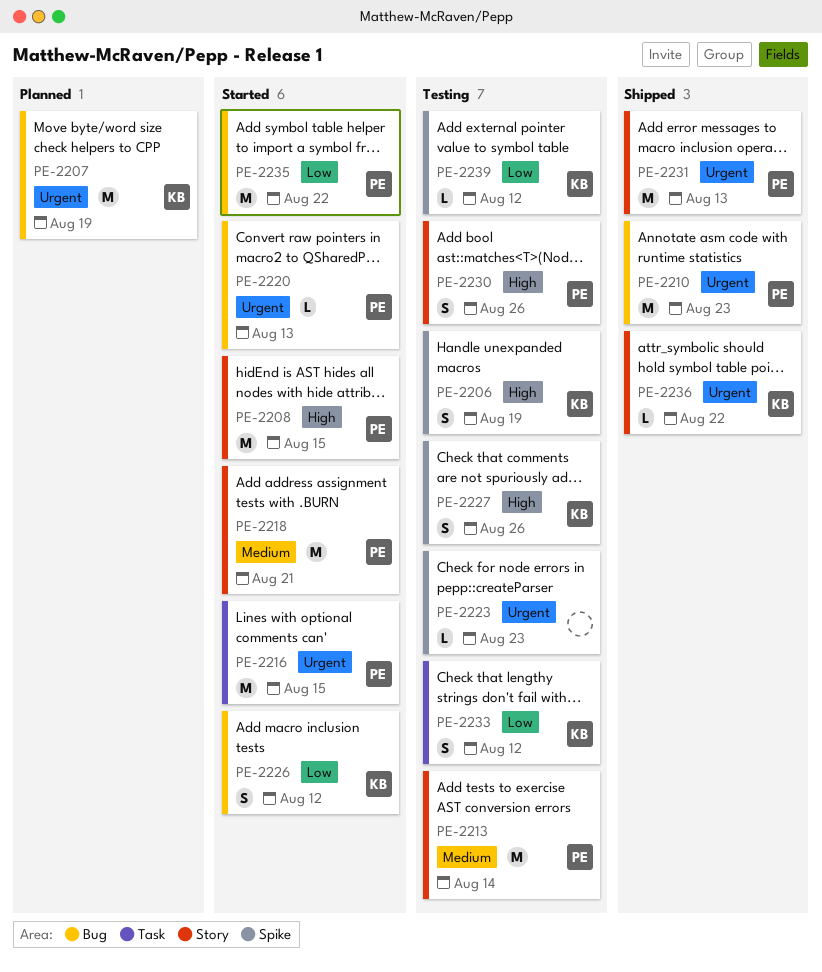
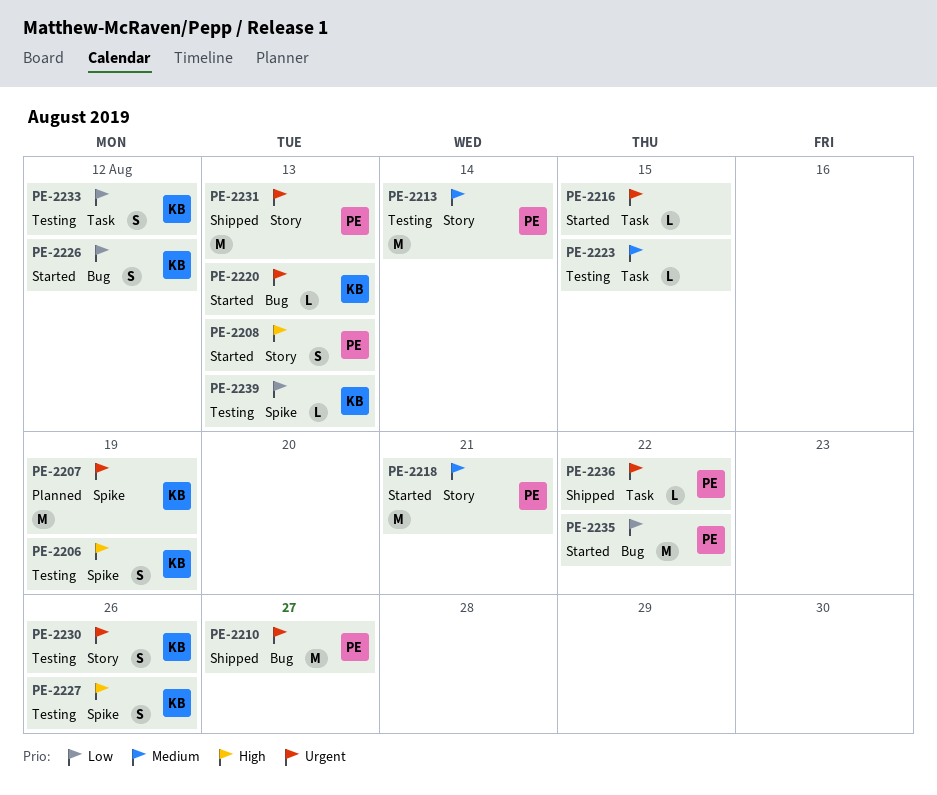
PE-2207, label: Bug -> Spike
PE-2208, estimate: M -> S
PE-2208, due: Aug 15 -> Aug 13
PE-2210, due: Aug 23 -> Aug 27
PE-2216, owner: PE -> none
PE-2216, estimate: M -> L
PE-2220, owner: PE -> KB
PE-2223, priority: Urgent -> Medium
PE-2223, label: Spike -> Task
PE-2223, due: Aug 23 -> Aug 15
PE-2230, owner: PE -> KB
PE-2230, priority: High -> Urgent
PE-2236, owner: KB -> PE
PE-2236, label: Story -> Task
PE-2239, due: Aug 12 -> Aug 13

